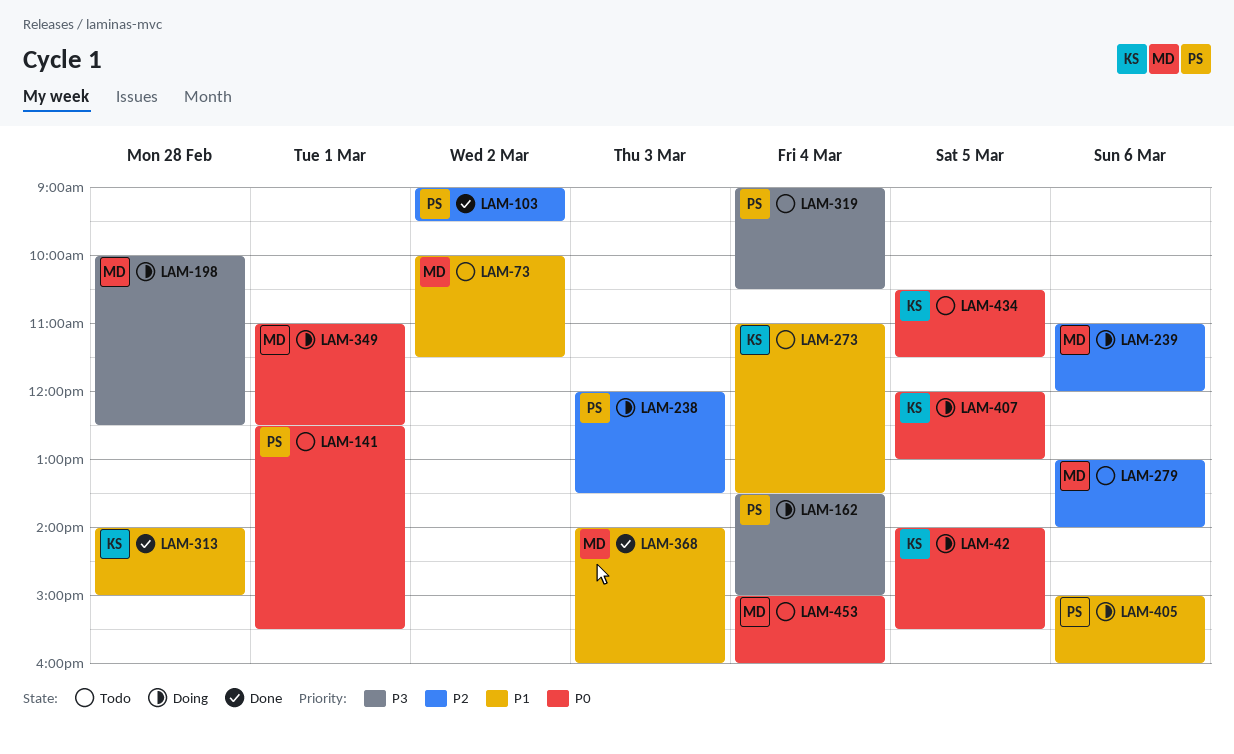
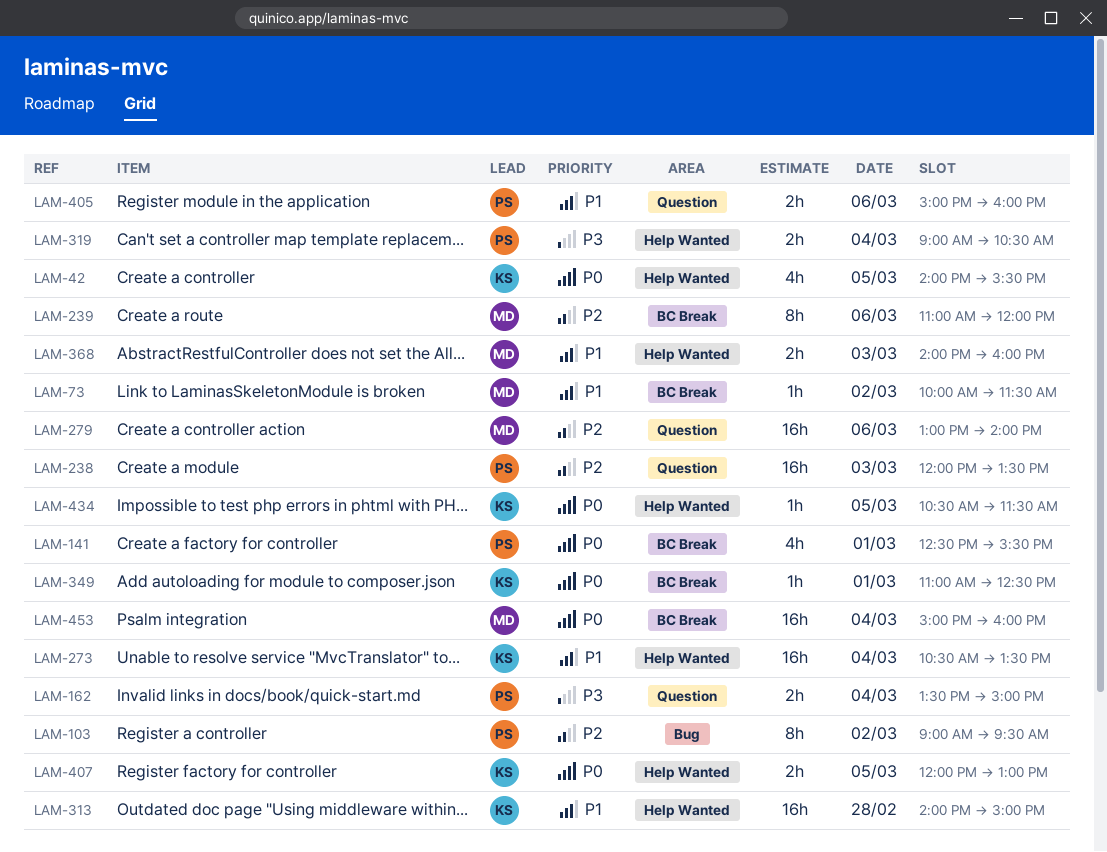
LAM-198: present -> none
LAM-273, begins: 11:00 -> 10:30
LAM-349, owner: MD -> KS

